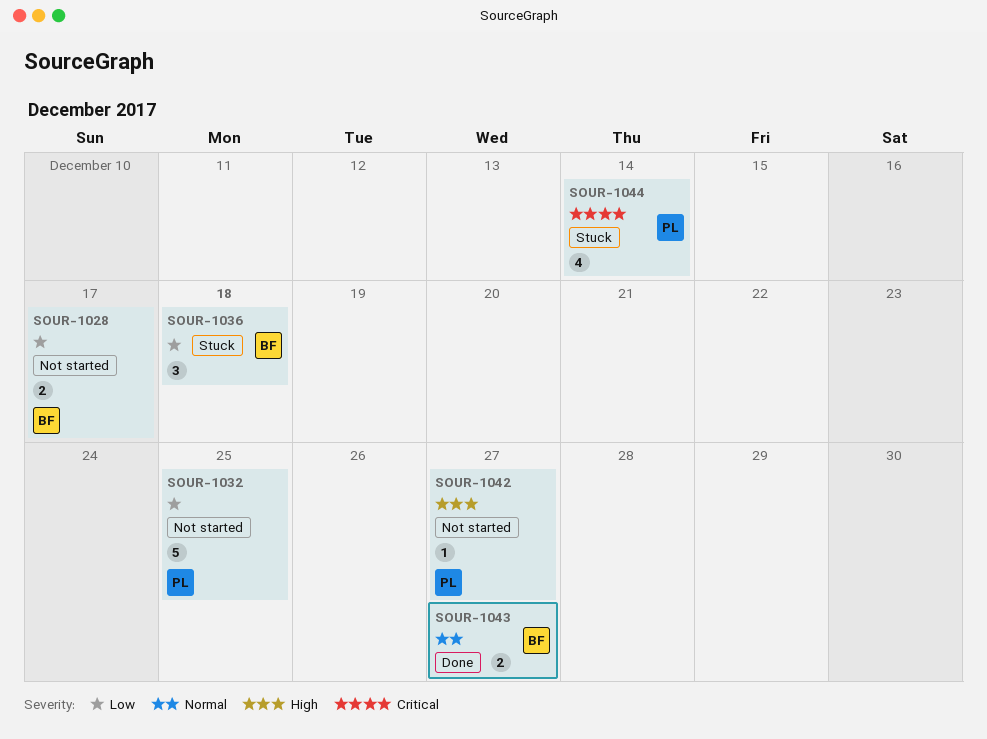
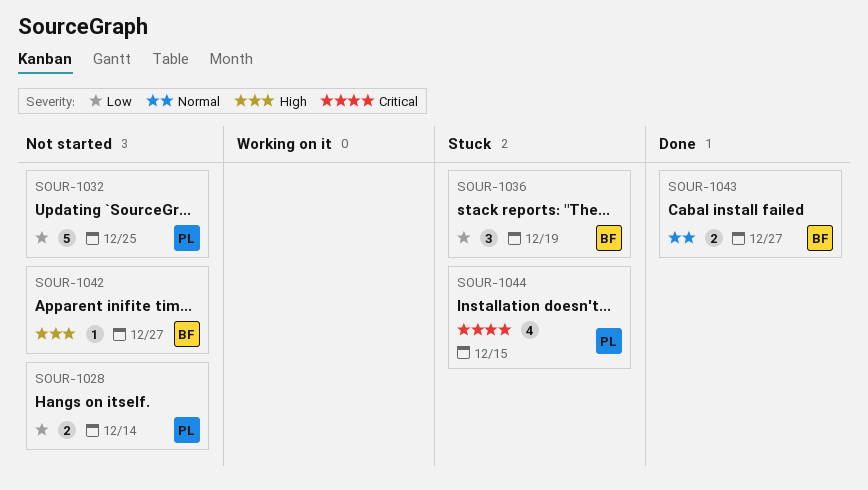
SOUR-1028, owner: BF -> PL
SOUR-1028, due: Dec 17 -> Dec 14
SOUR-1036, due: Dec 18 -> Dec 19
SOUR-1042, owner: PL -> BF
SOUR-1044, due: Dec 14 -> Dec 15

